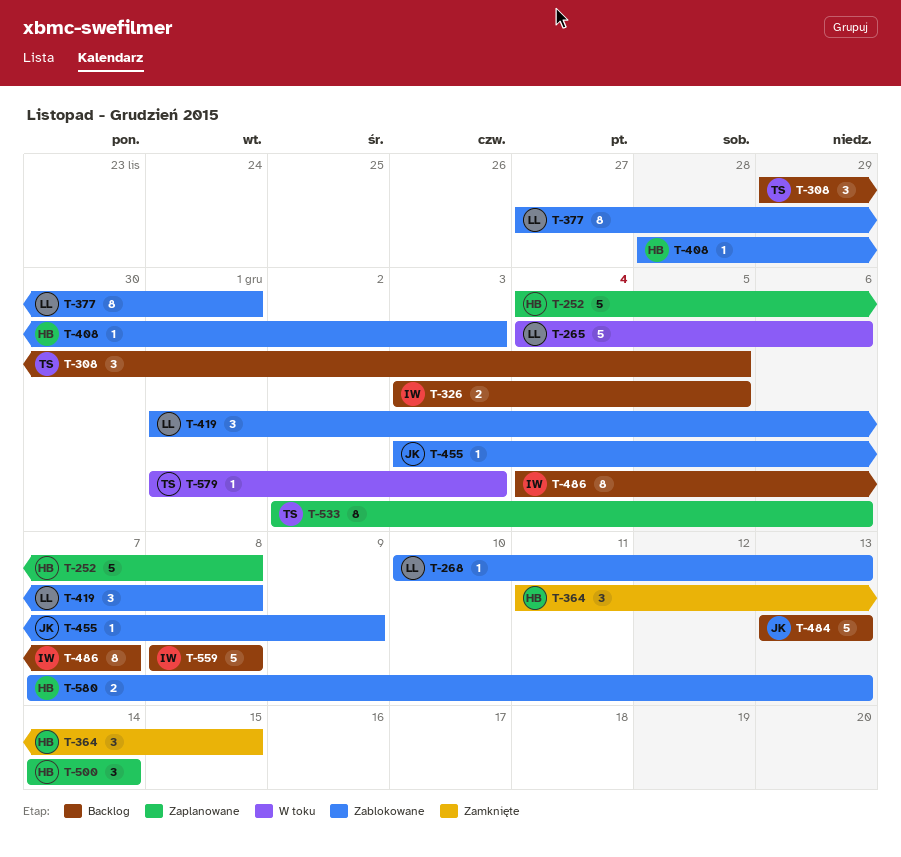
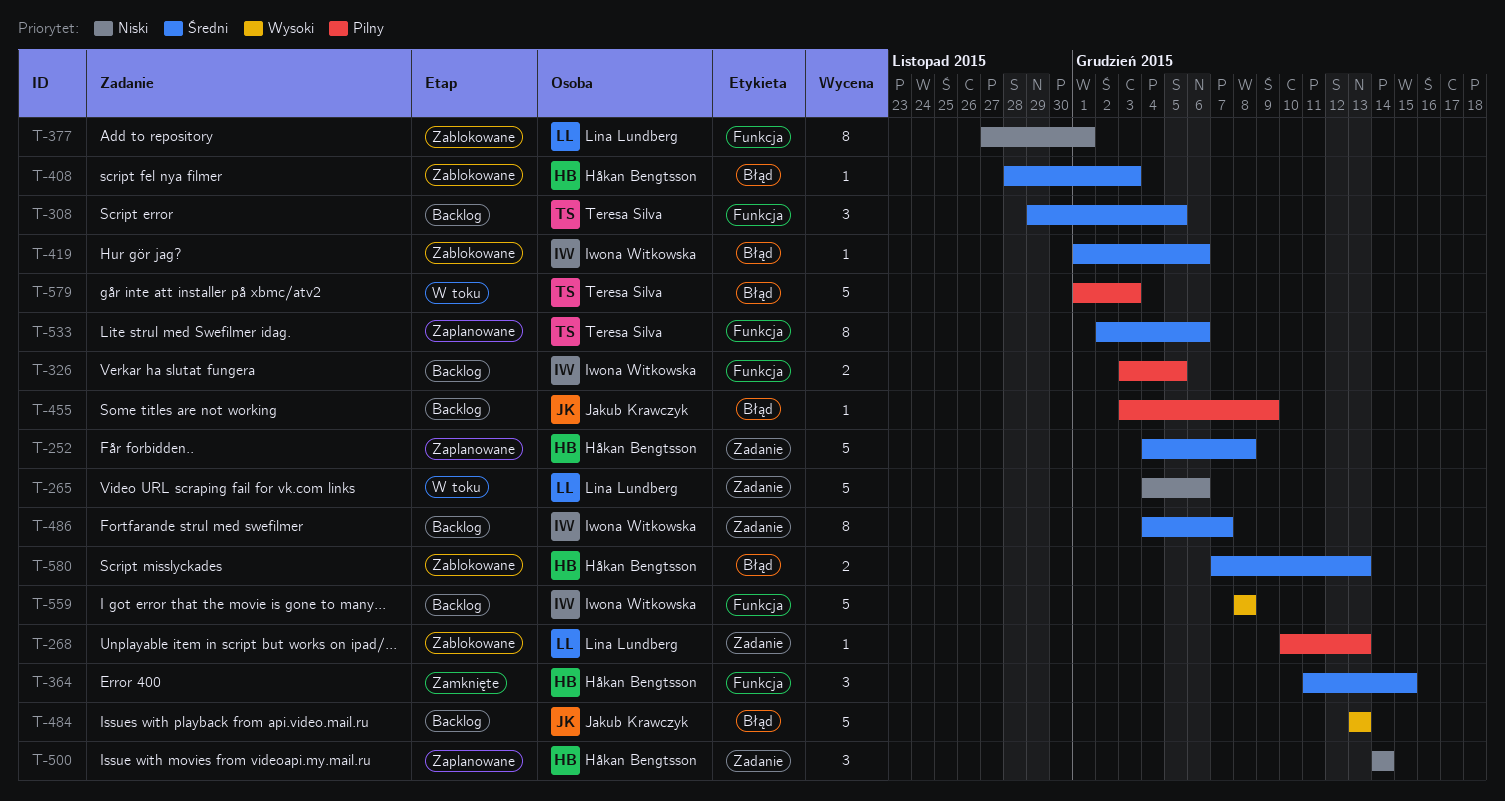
T-419, owner: Lina Lundberg -> Iwona Witkowska
T-419, estimate: 3 -> 1
T-419, due: Dec 8 -> Dec 6
T-455, status: Zablokowane -> Backlog
T-579, estimate: 1 -> 5

